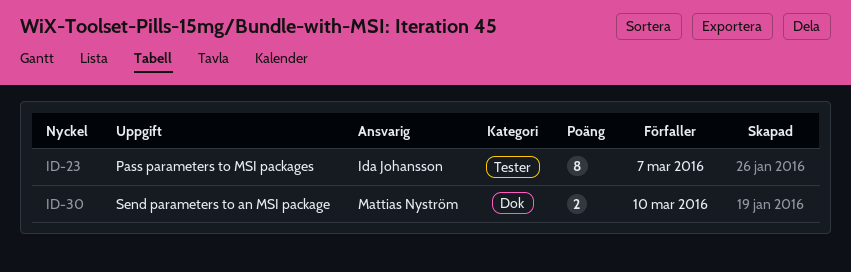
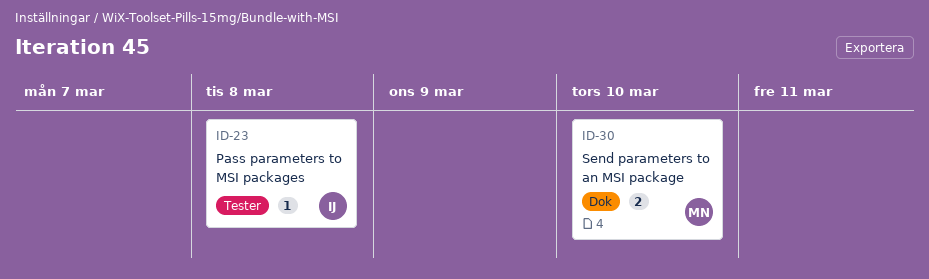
ID-23, estimate: 8 -> 1
ID-23, due: Mar 7 -> Mar 8

